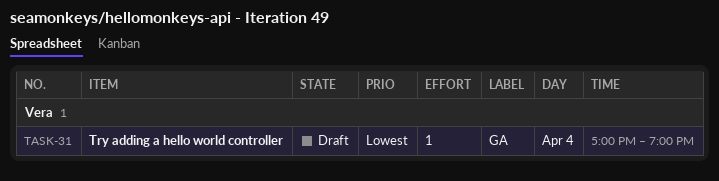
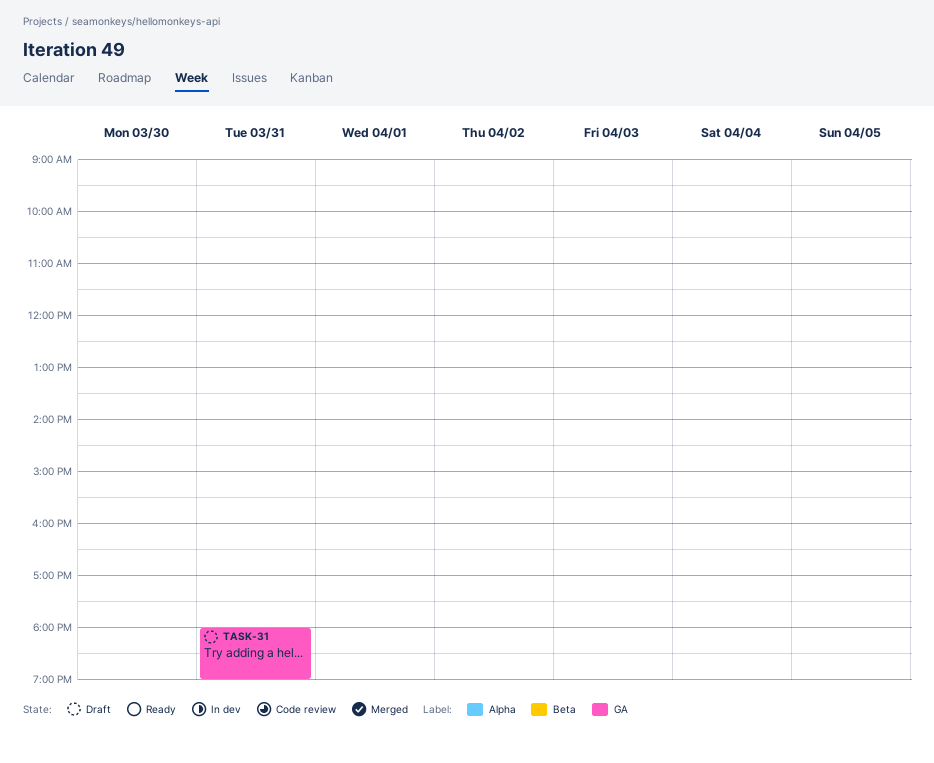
TASK-31, day: Apr 4 -> Mar 31
TASK-31, begins: 17:00 -> 18:00

